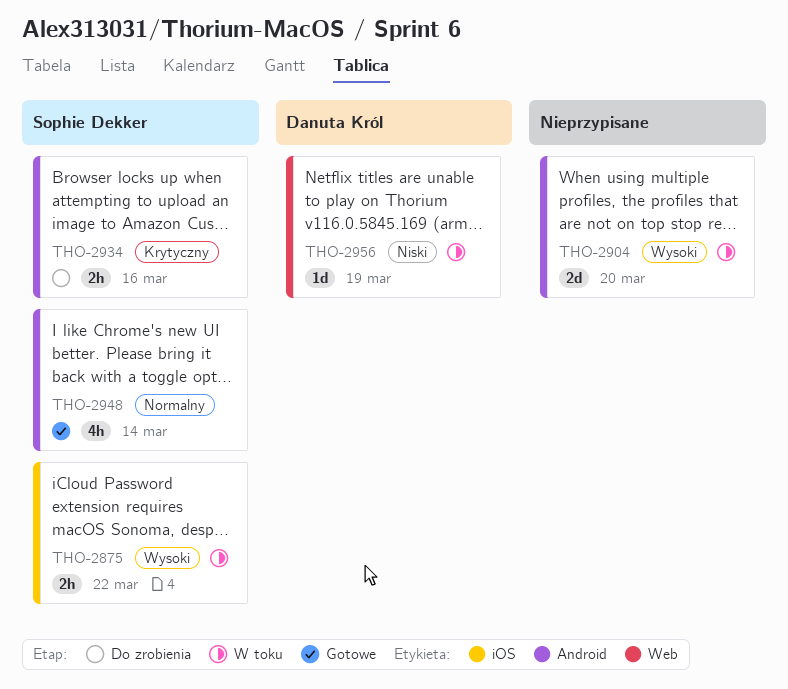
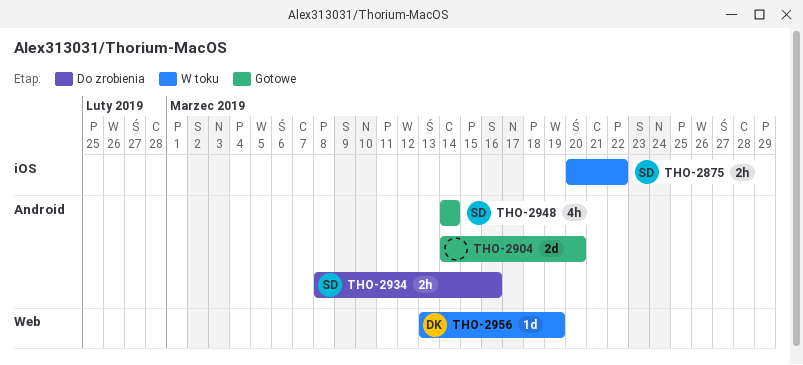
THO-2904, status: W toku -> Gotowe

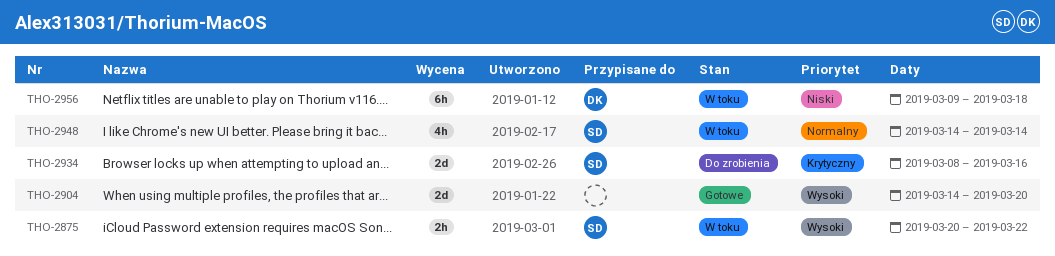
THO-2934, estimate: 2h -> 2d
THO-2948, status: Gotowe -> W toku
THO-2956, estimate: 1d -> 6h
THO-2956, start: Mar 13 -> Mar 9
THO-2956, due: Mar 19 -> Mar 18

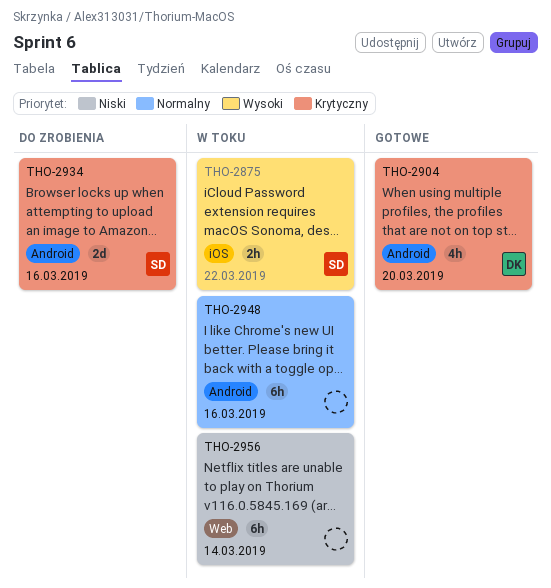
THO-2904, owner: none -> DK
THO-2904, priority: Wysoki -> Krytyczny
THO-2904, estimate: 2d -> 4h
THO-2948, owner: SD -> none
THO-2948, estimate: 4h -> 6h
THO-2948, due: Mar 14 -> Mar 16
THO-2956, owner: DK -> none
THO-2956, due: Mar 18 -> Mar 14

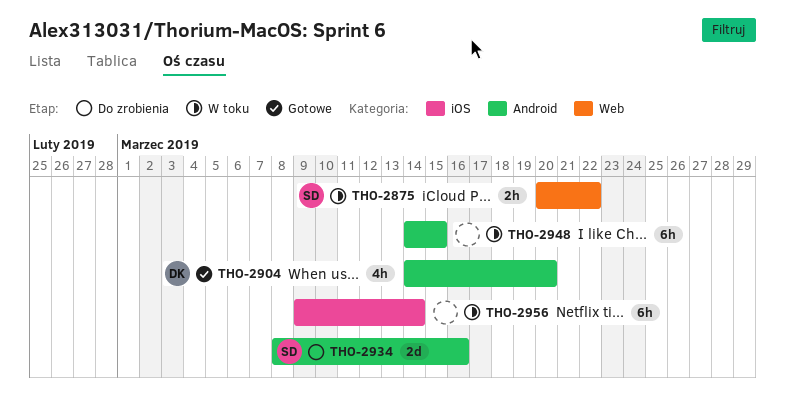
THO-2875, label: iOS -> Web
THO-2948, due: Mar 16 -> Mar 15
THO-2956, label: Web -> iOS

